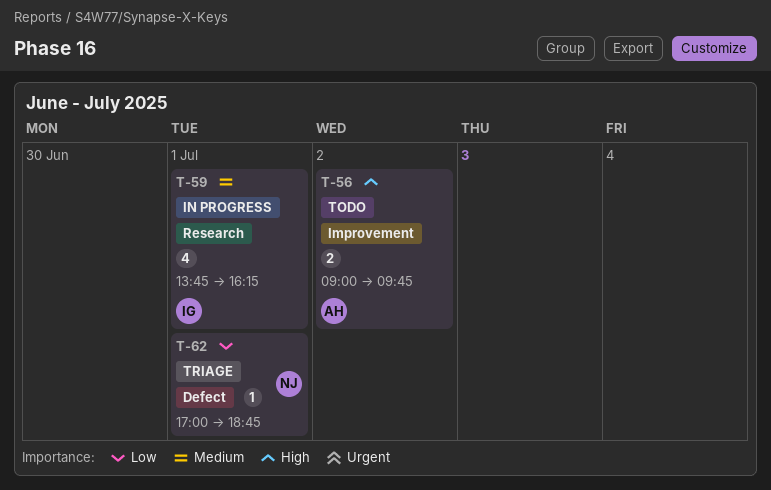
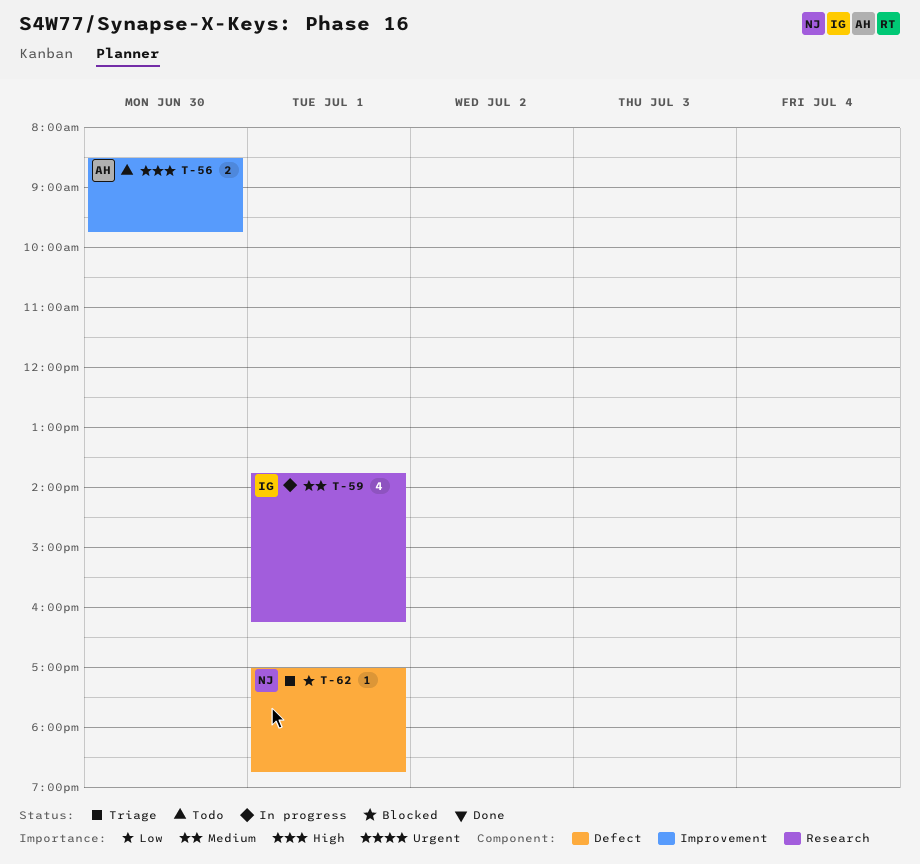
T-56, day: Jul 2 -> Jun 30
T-56, begins: 09:00 -> 08:30

